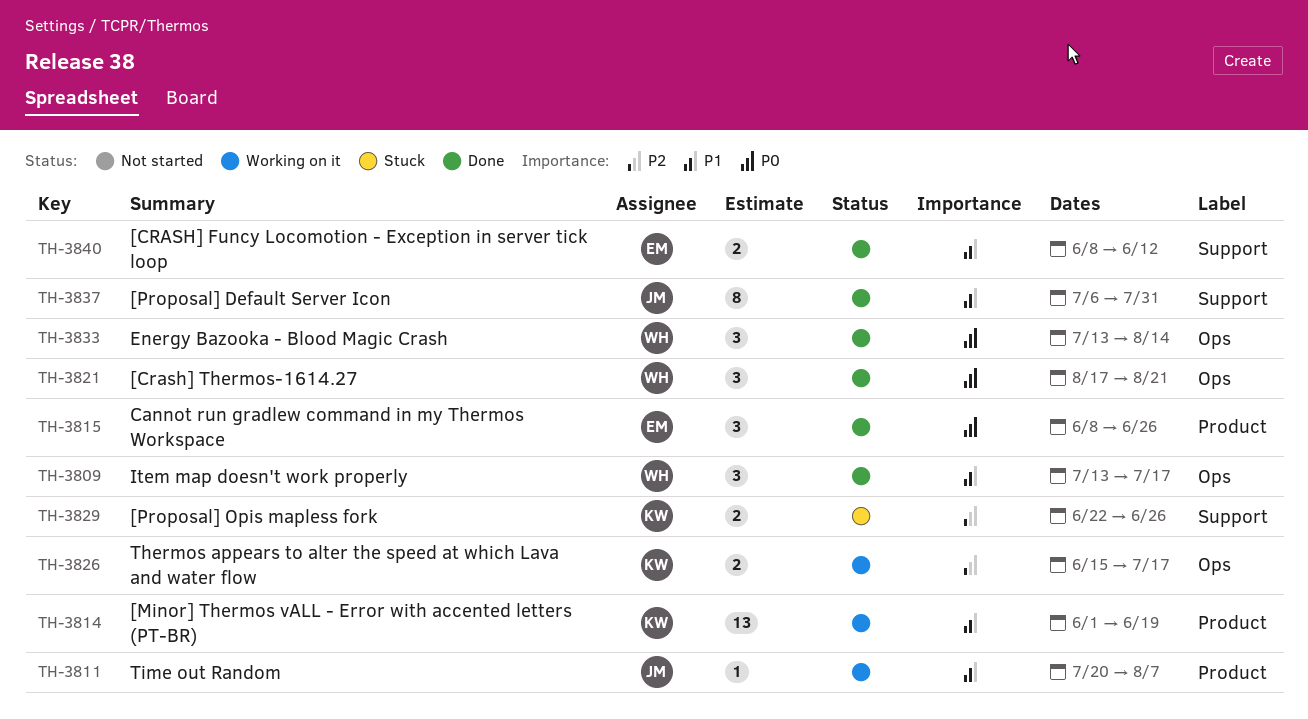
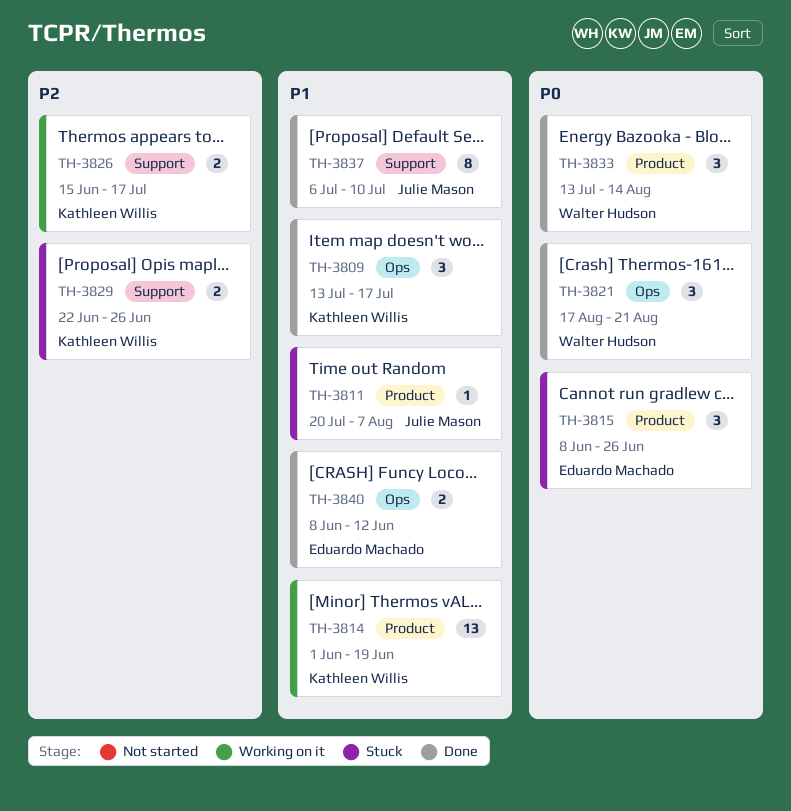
TH-3809, owner: Walter Hudson -> Kathleen Willis
TH-3811, status: Working on it -> Stuck
TH-3815, status: Done -> Stuck
TH-3826, label: Ops -> Support
TH-3833, label: Ops -> Product
TH-3837, due: Jul 31 -> Jul 10
TH-3840, label: Support -> Ops

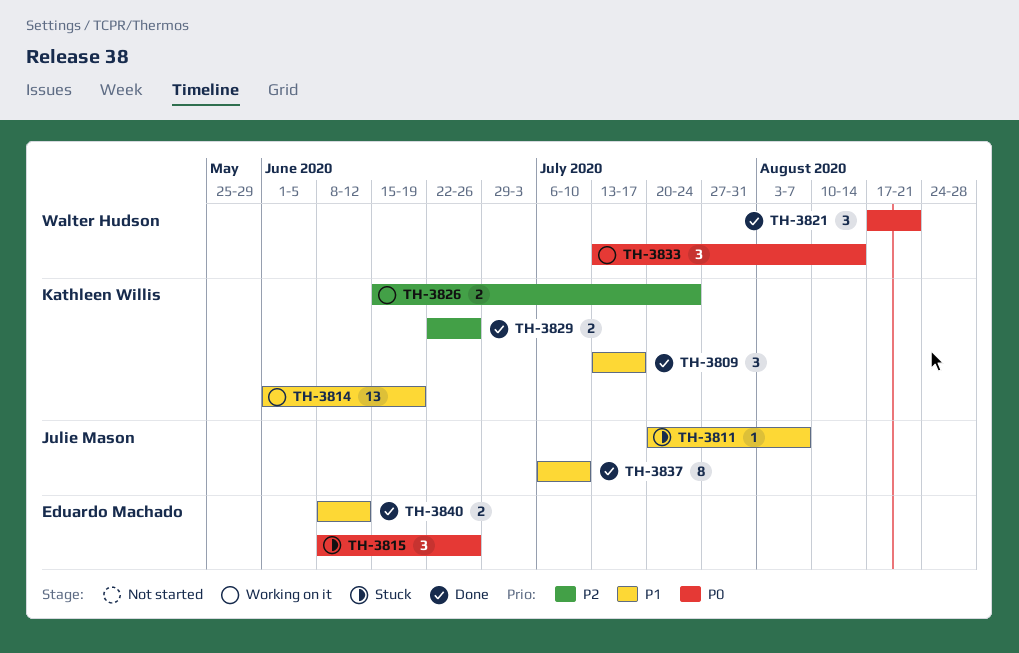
TH-3826, due: Jul 17 -> Jul 24
TH-3829, status: Stuck -> Done
TH-3833, status: Done -> Working on it

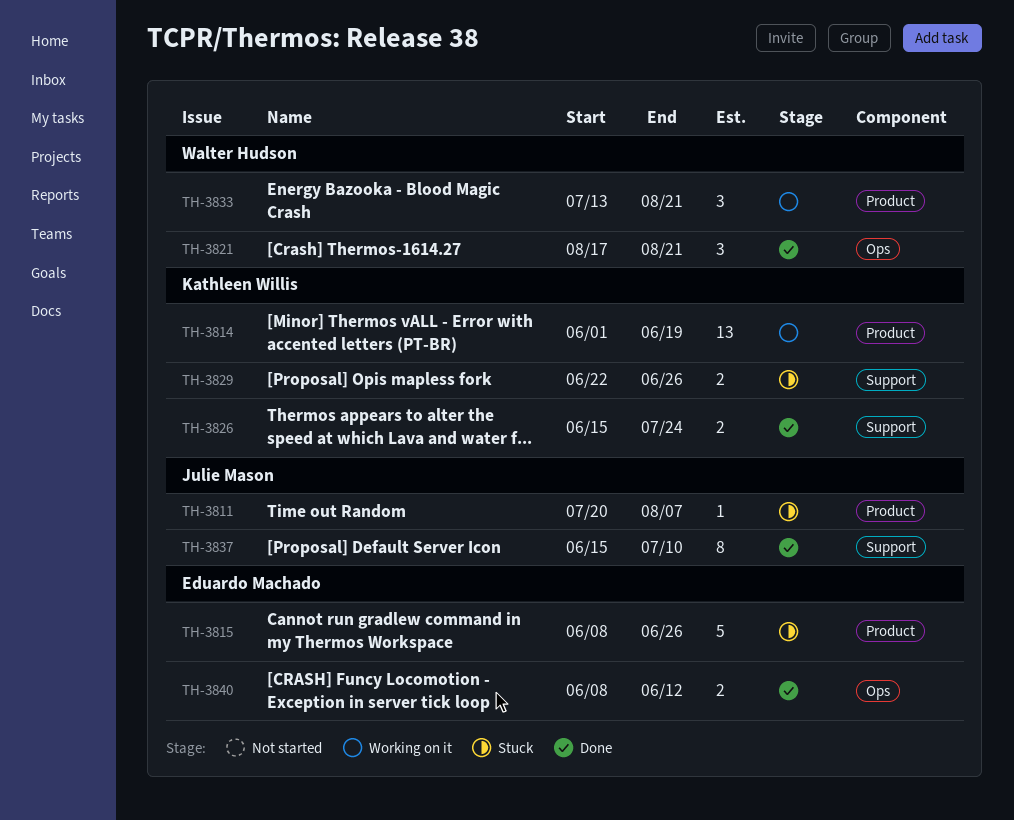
TH-3809: present -> none
TH-3815, estimate: 3 -> 5
TH-3826, status: Working on it -> Done
TH-3829, status: Done -> Stuck
TH-3833, due: Aug 14 -> Aug 21
TH-3837, start: Jul 6 -> Jun 15

